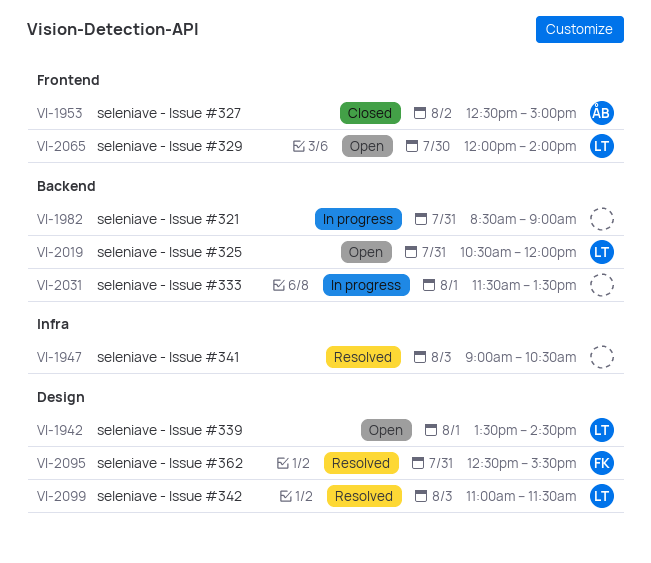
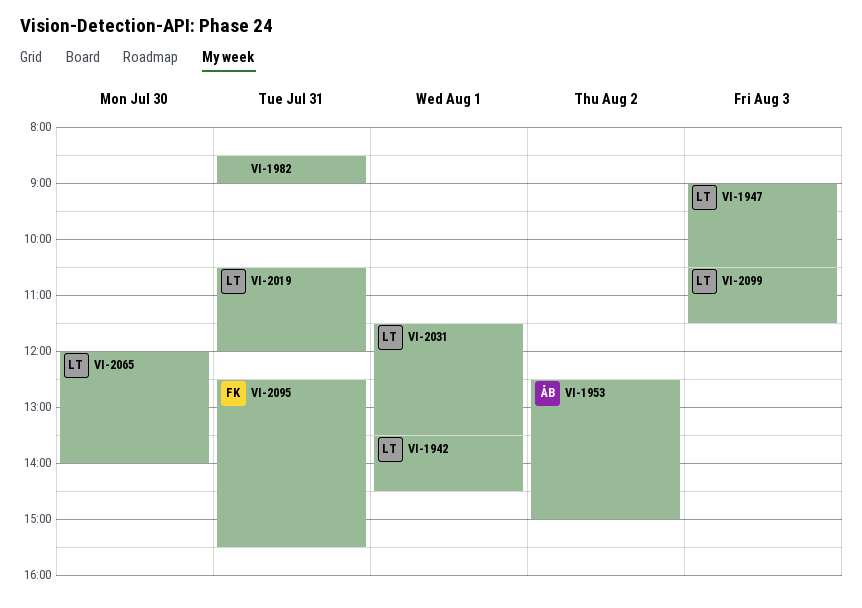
VI-1947, owner: none -> LT
VI-2031, owner: none -> LT
VI-2099, begins: 11:00 -> 10:30

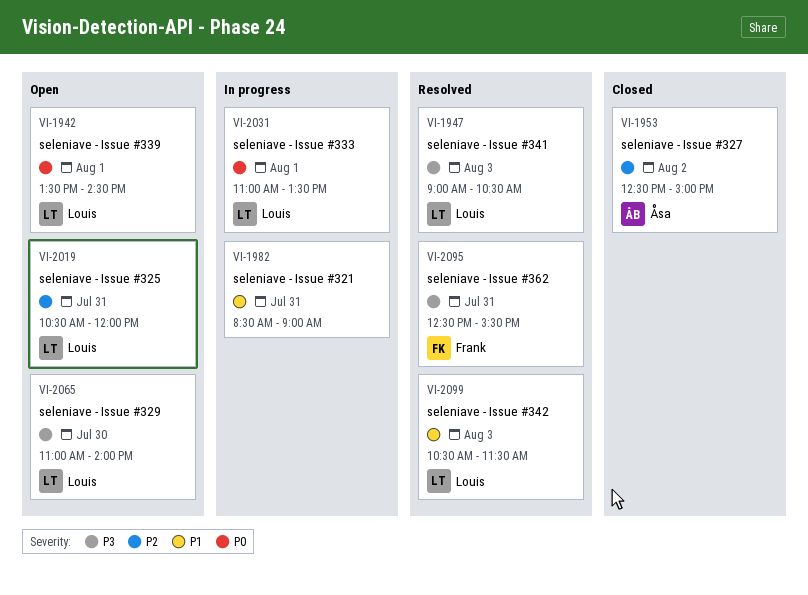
VI-2031, begins: 11:30 -> 11:00
VI-2065, begins: 12:00 -> 11:00

